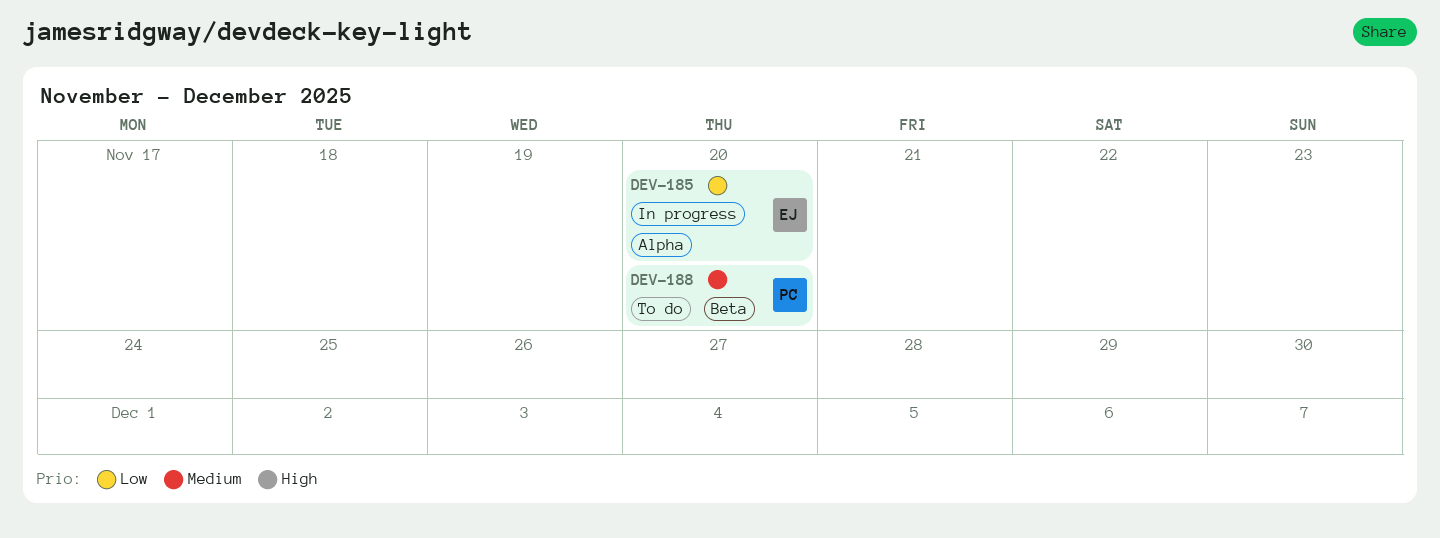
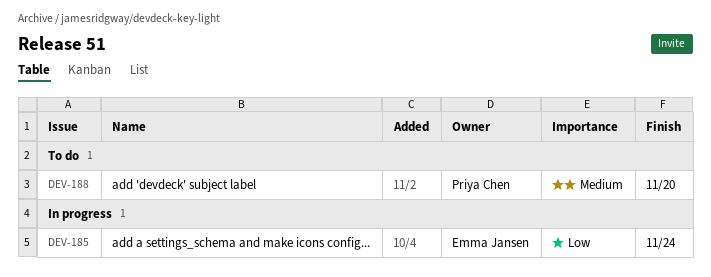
DEV-185, due: Nov 20 -> Nov 24

